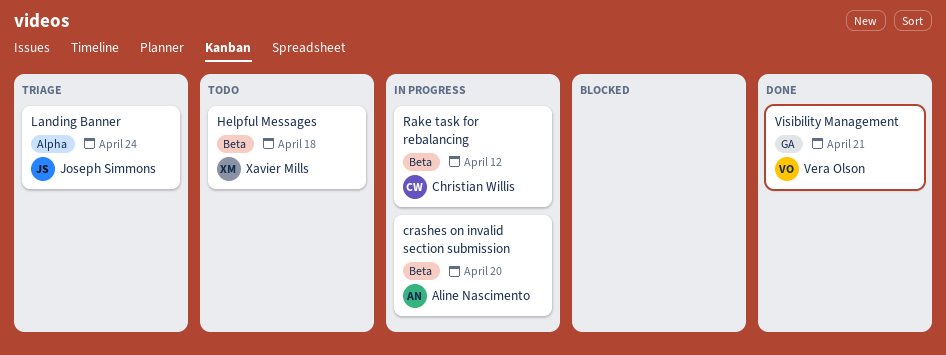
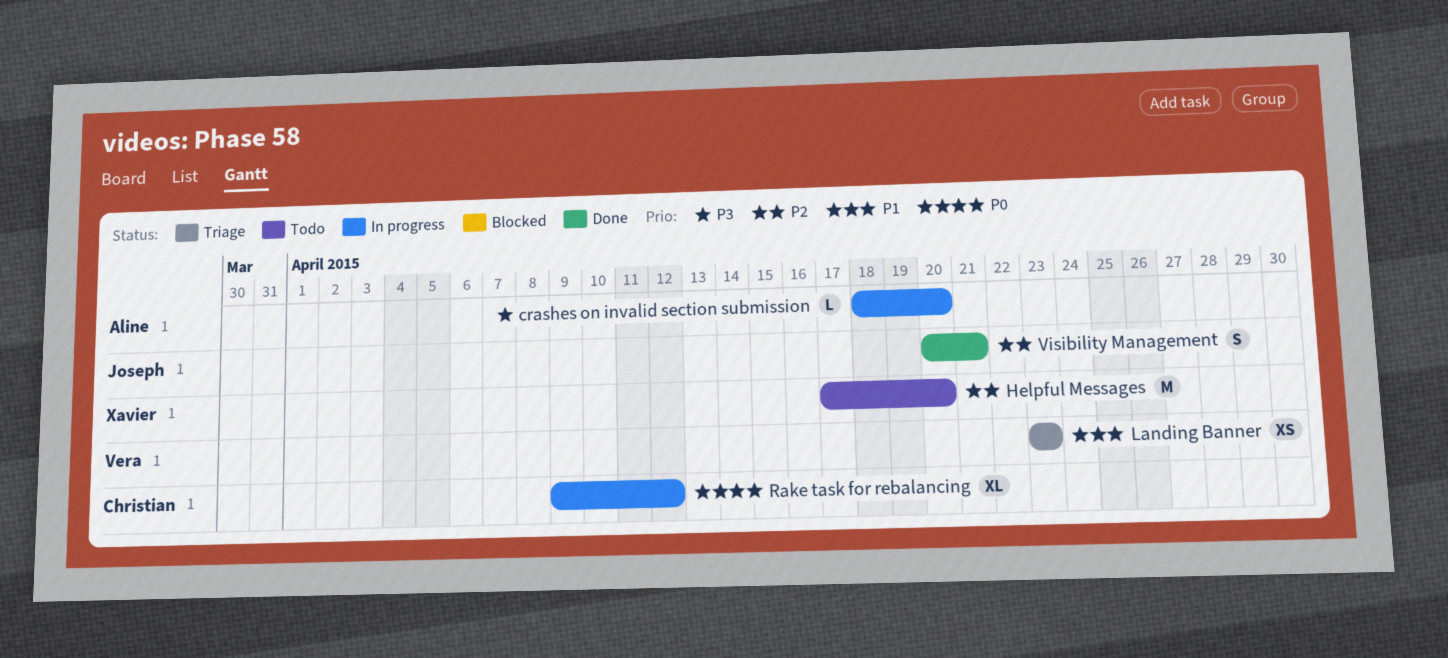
Helpful Messages, due: Apr 18 -> Apr 20
Landing Banner, owner: Joseph Simmons -> Vera Olson
Landing Banner, due: Apr 24 -> Apr 23
Visibility Management, owner: Vera Olson -> Joseph Simmons

